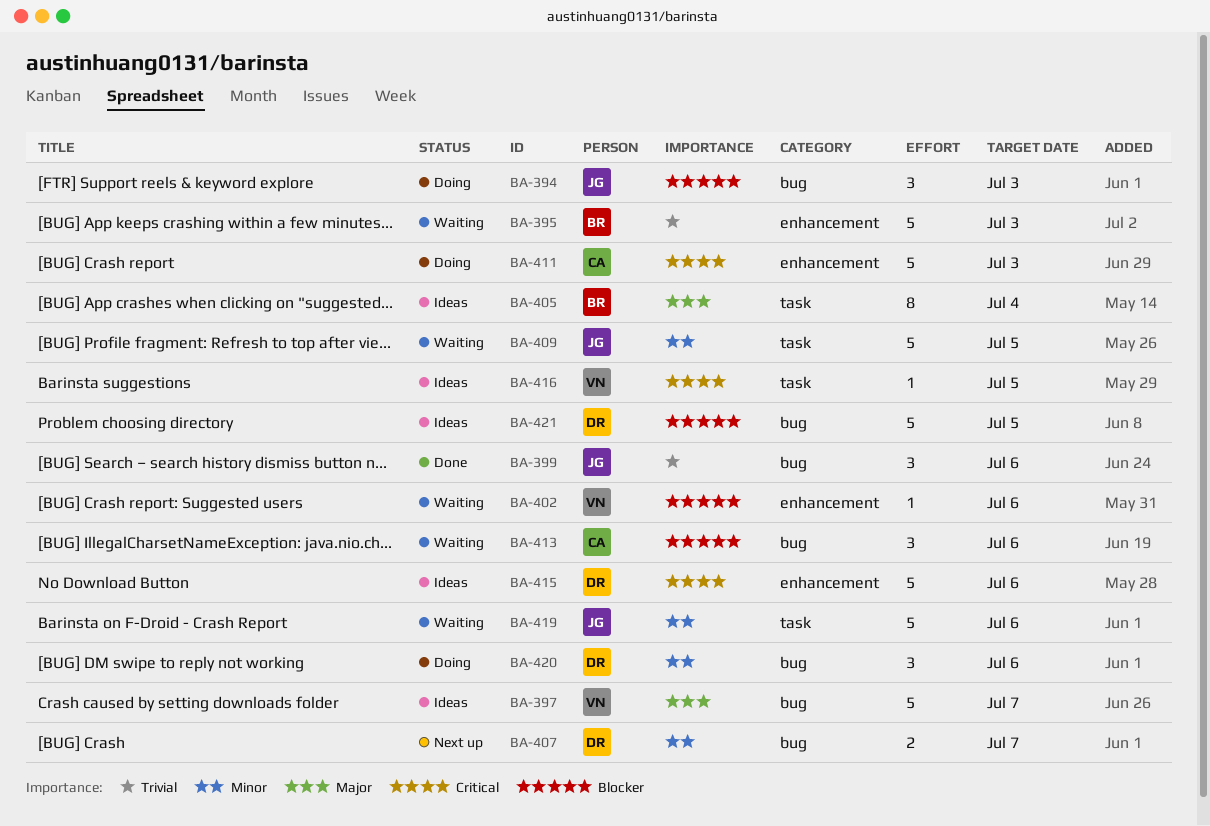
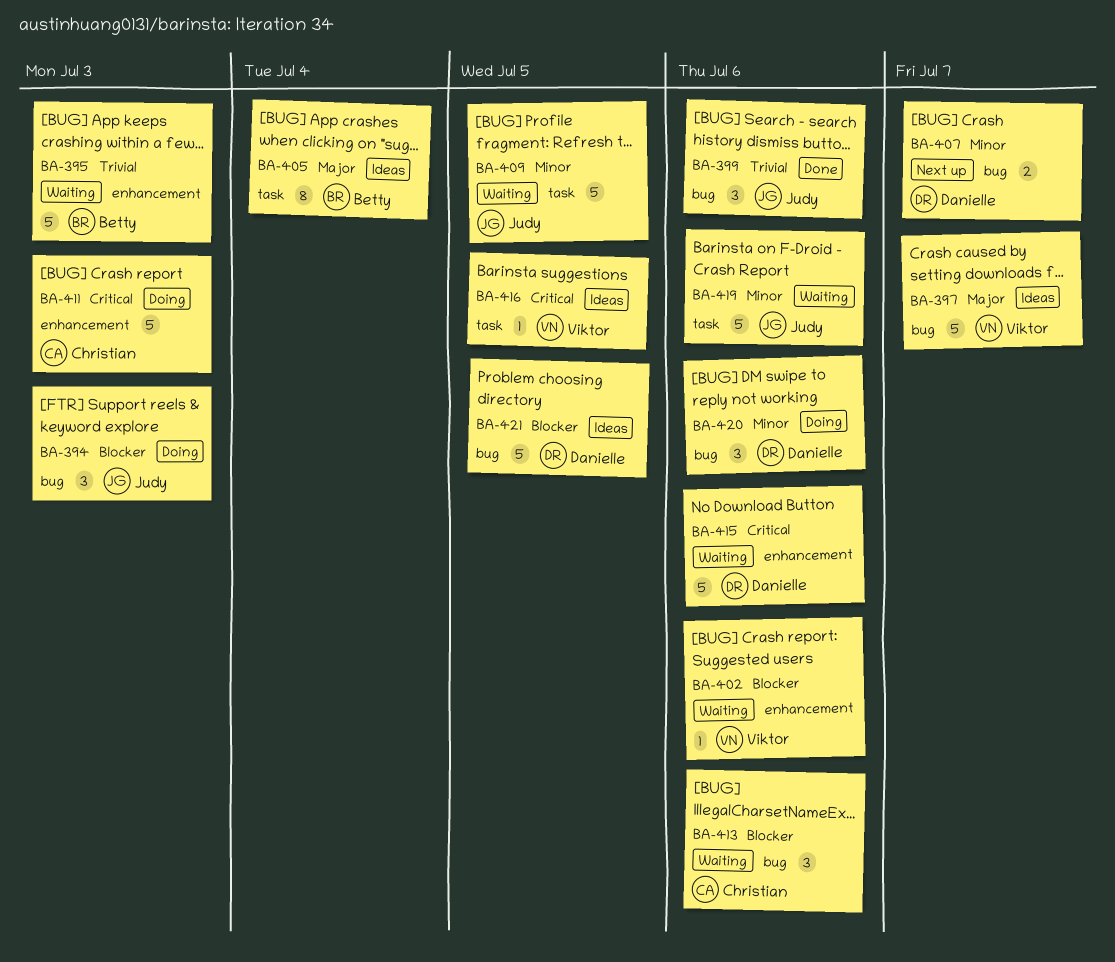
BA-415, status: Ideas -> Waiting

